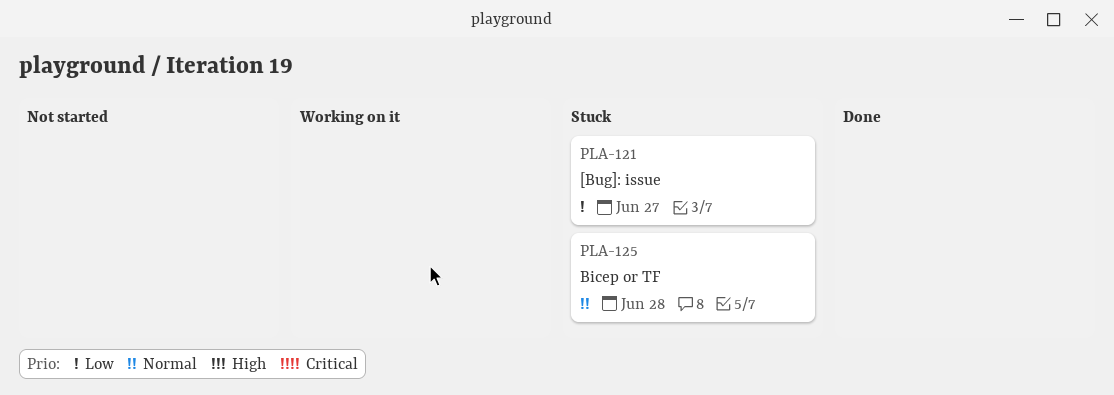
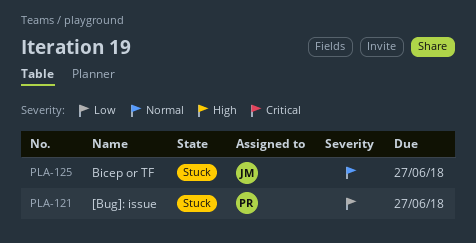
PLA-125, due: Jun 28 -> Jun 27

